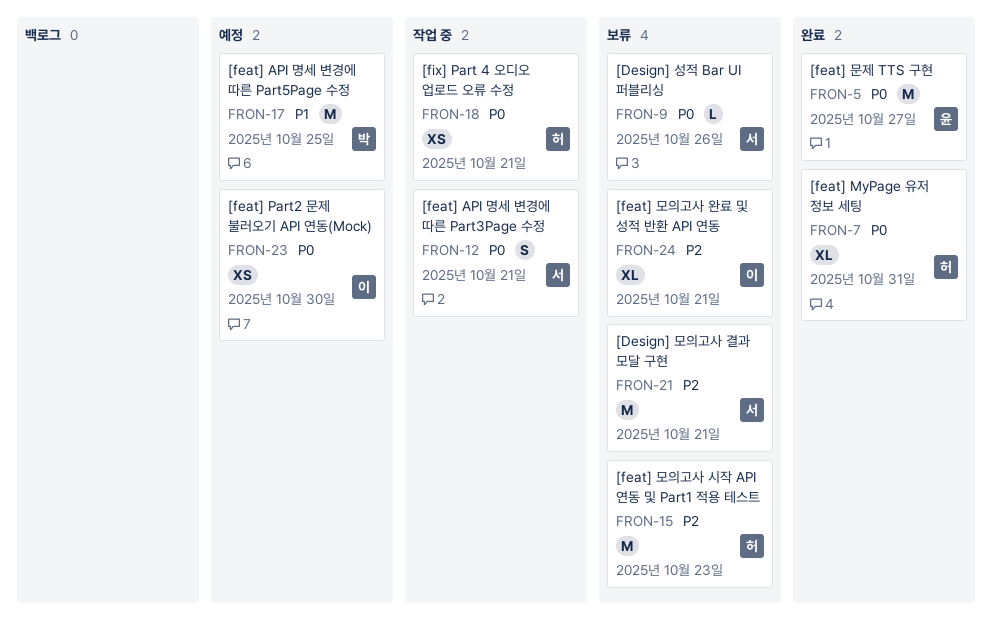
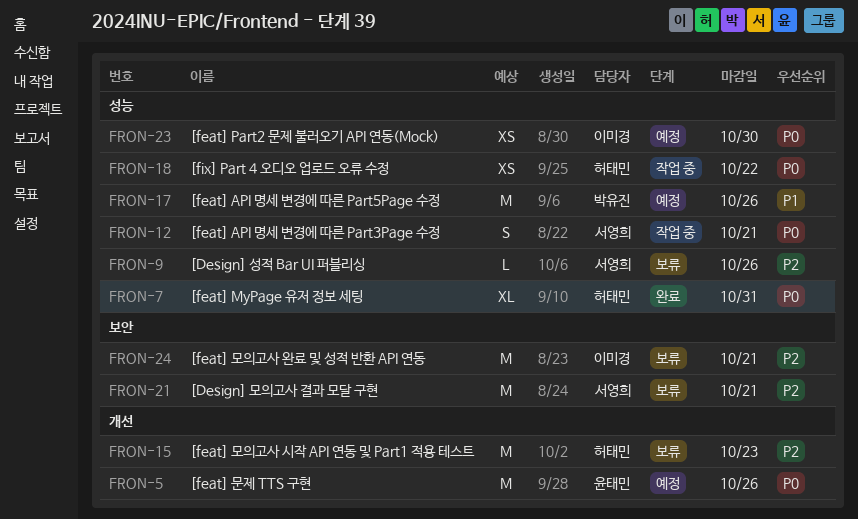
FRON-5, status: 완료 -> 예정
FRON-5, due: Oct 27 -> Oct 26
FRON-9, priority: P0 -> P2
FRON-17, due: Oct 25 -> Oct 26
FRON-18, due: Oct 21 -> Oct 22
FRON-24, estimate: XL -> M

